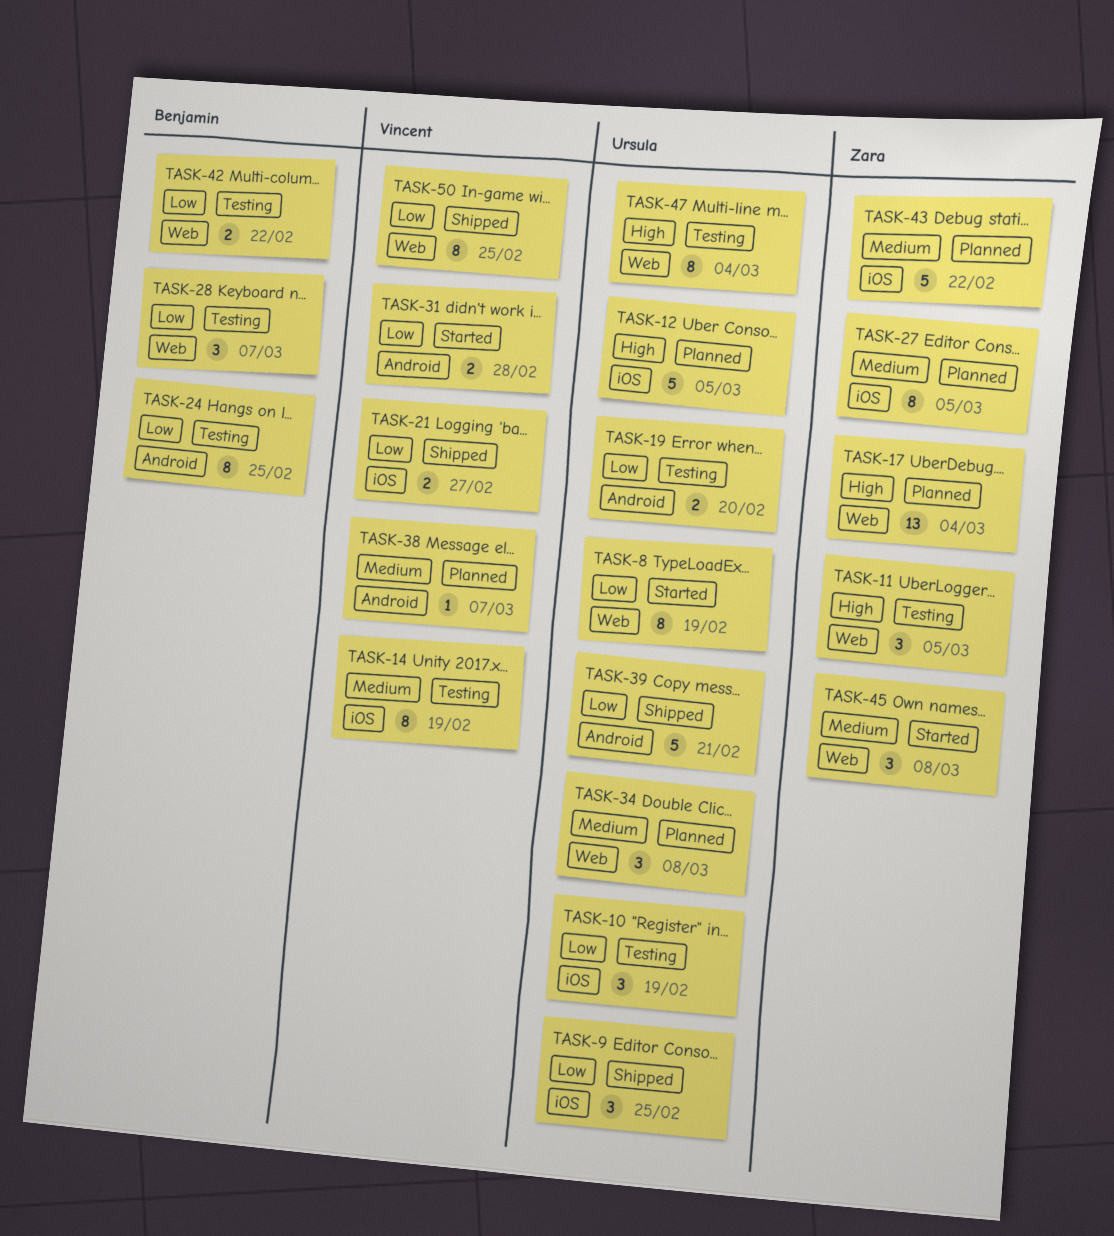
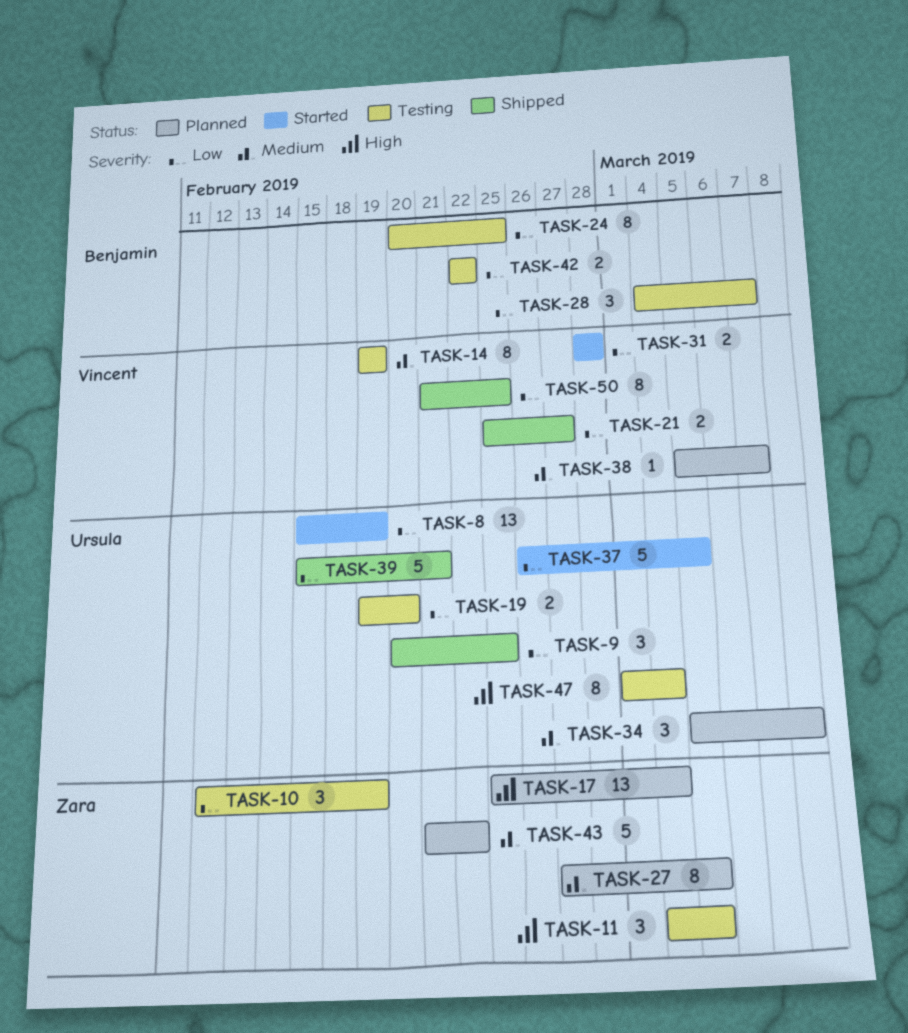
TASK-8, estimate: 8 -> 13
TASK-10, owner: Ursula -> Zara
TASK-12: present -> none
TASK-37: none -> present
TASK-45: present -> none

